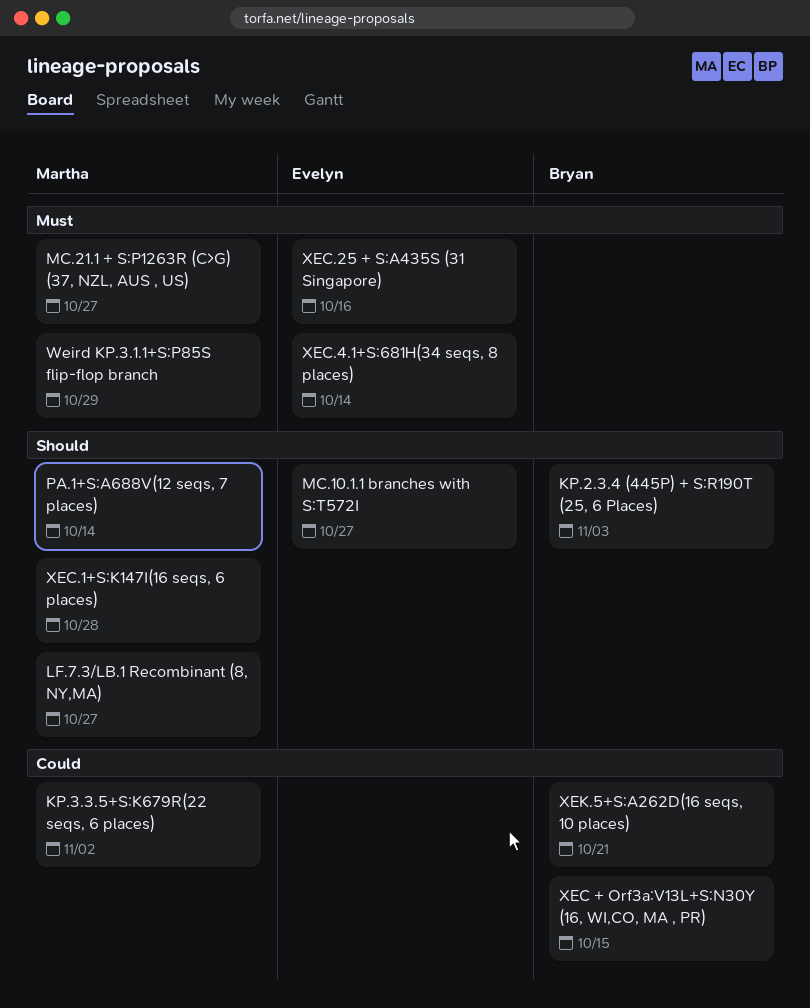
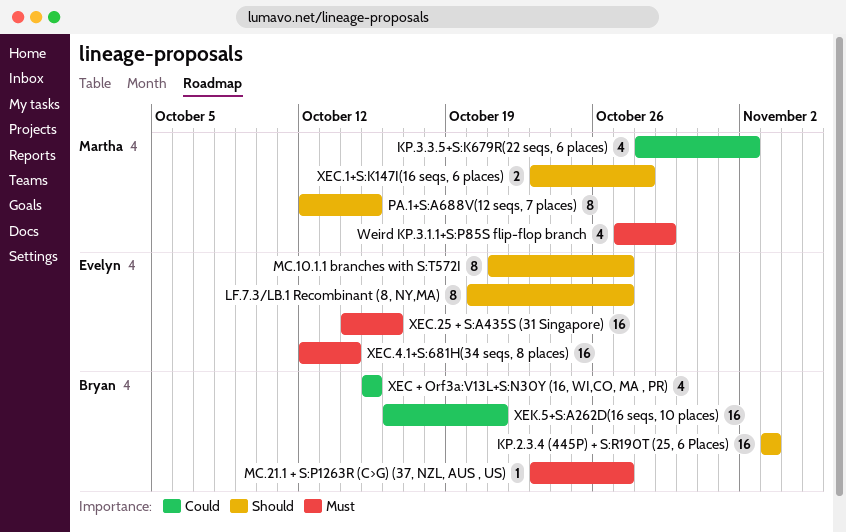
LF.7.3/LB.1 Recombinant (8, NY,MA), owner: Martha -> Evelyn
MC.21.1 + S:P1263R (C>G) (37, NZL, AUS , US), owner: Martha -> Bryan
PA.1+S:A688V(12 seqs, 7 places), due: Oct 14 -> Oct 15

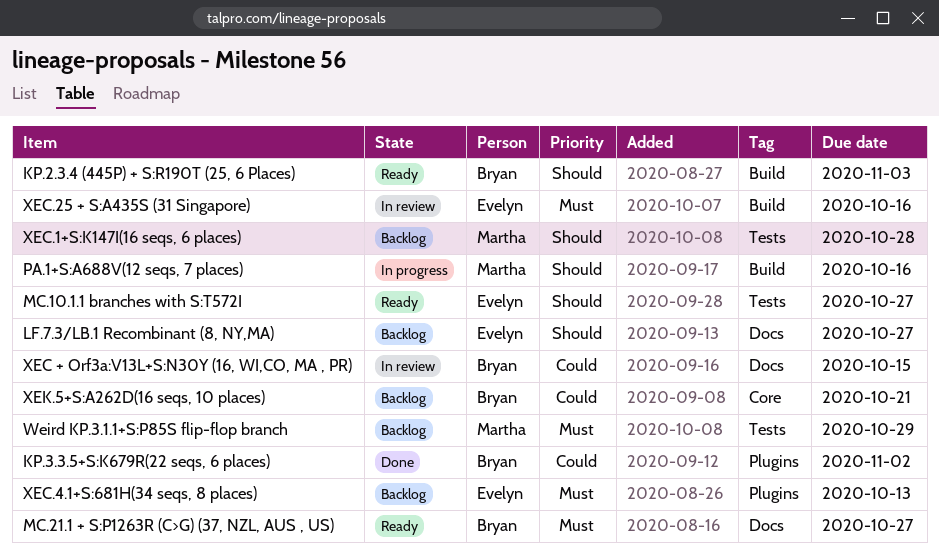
KP.3.3.5+S:K679R(22 seqs, 6 places), owner: Martha -> Bryan
PA.1+S:A688V(12 seqs, 7 places), due: Oct 15 -> Oct 16
XEC.4.1+S:681H(34 seqs, 8 places), due: Oct 14 -> Oct 13

